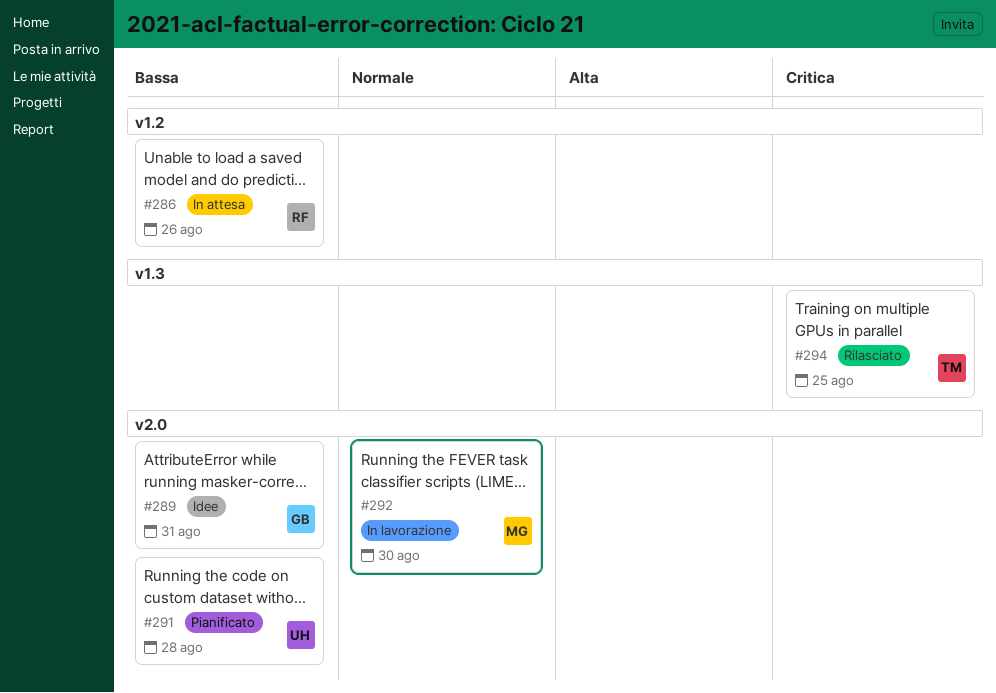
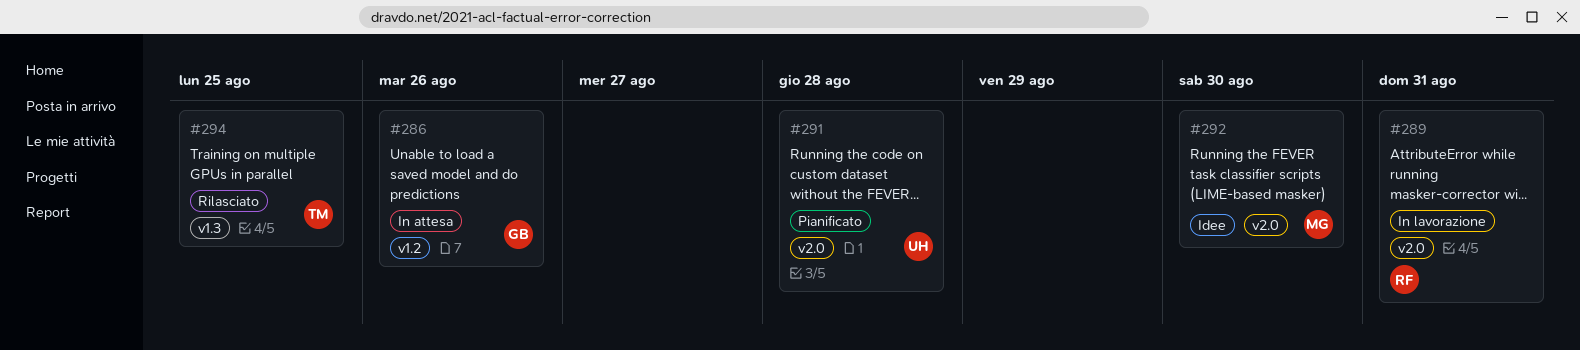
#286, owner: RF -> GB
#289, status: Idee -> In lavorazione
#289, owner: GB -> RF
#292, status: In lavorazione -> Idee

